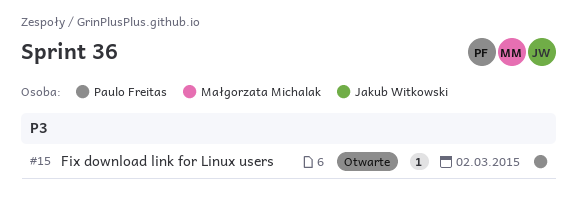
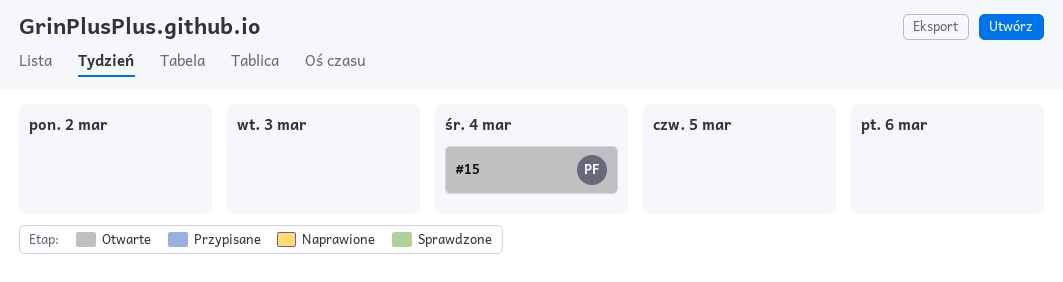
#15, due: Mar 2 -> Mar 4

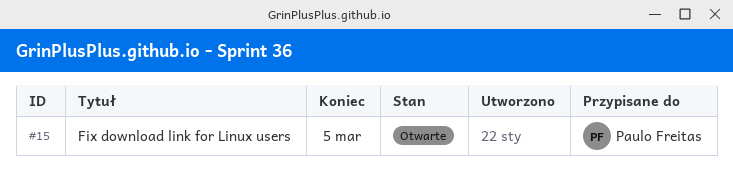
#15, due: Mar 4 -> Mar 5

